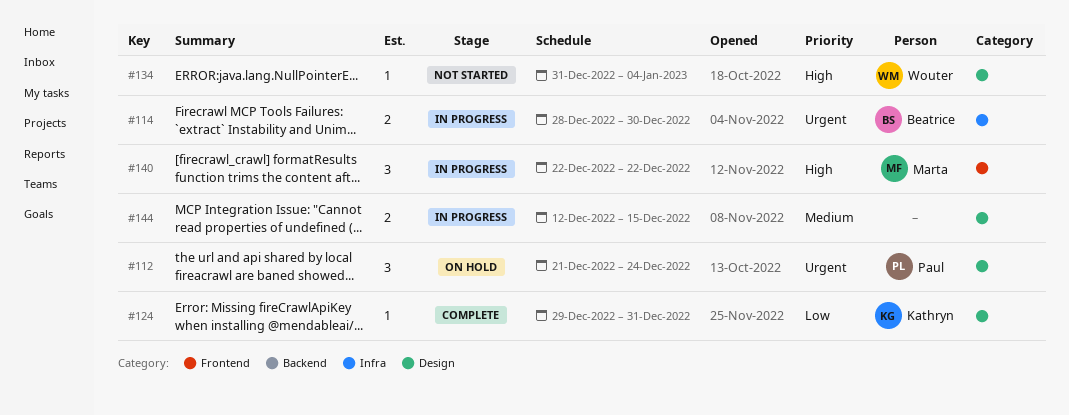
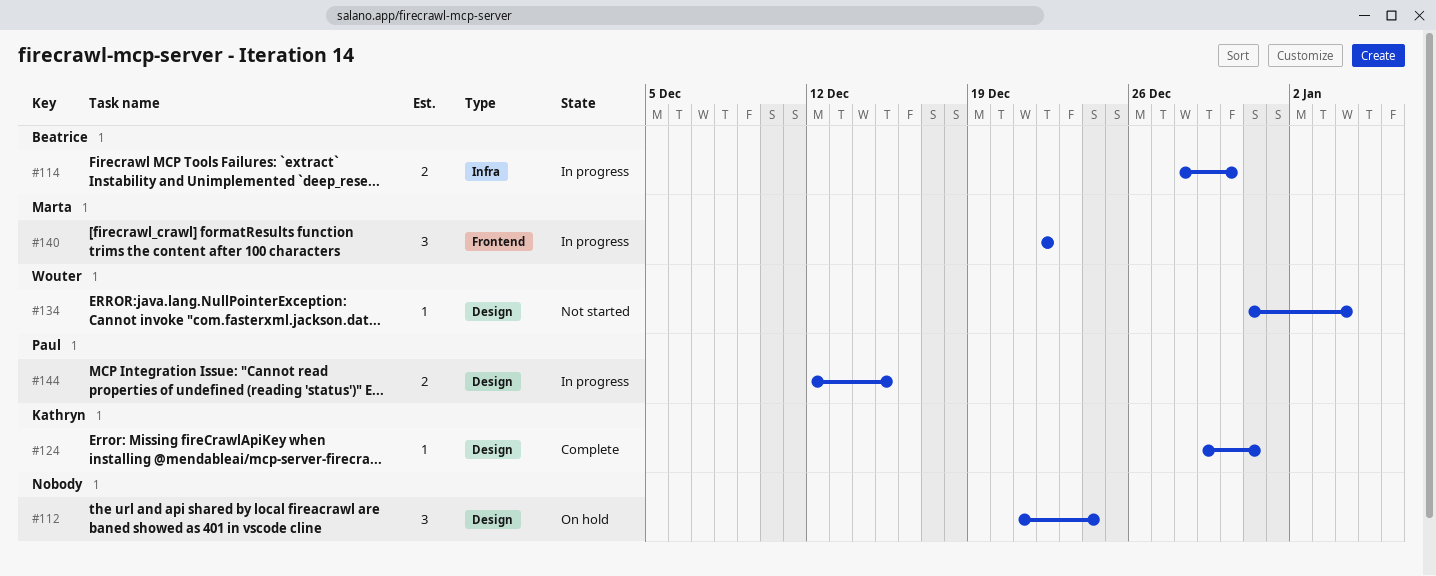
#112, owner: Paul -> none
#144, owner: none -> Paul

